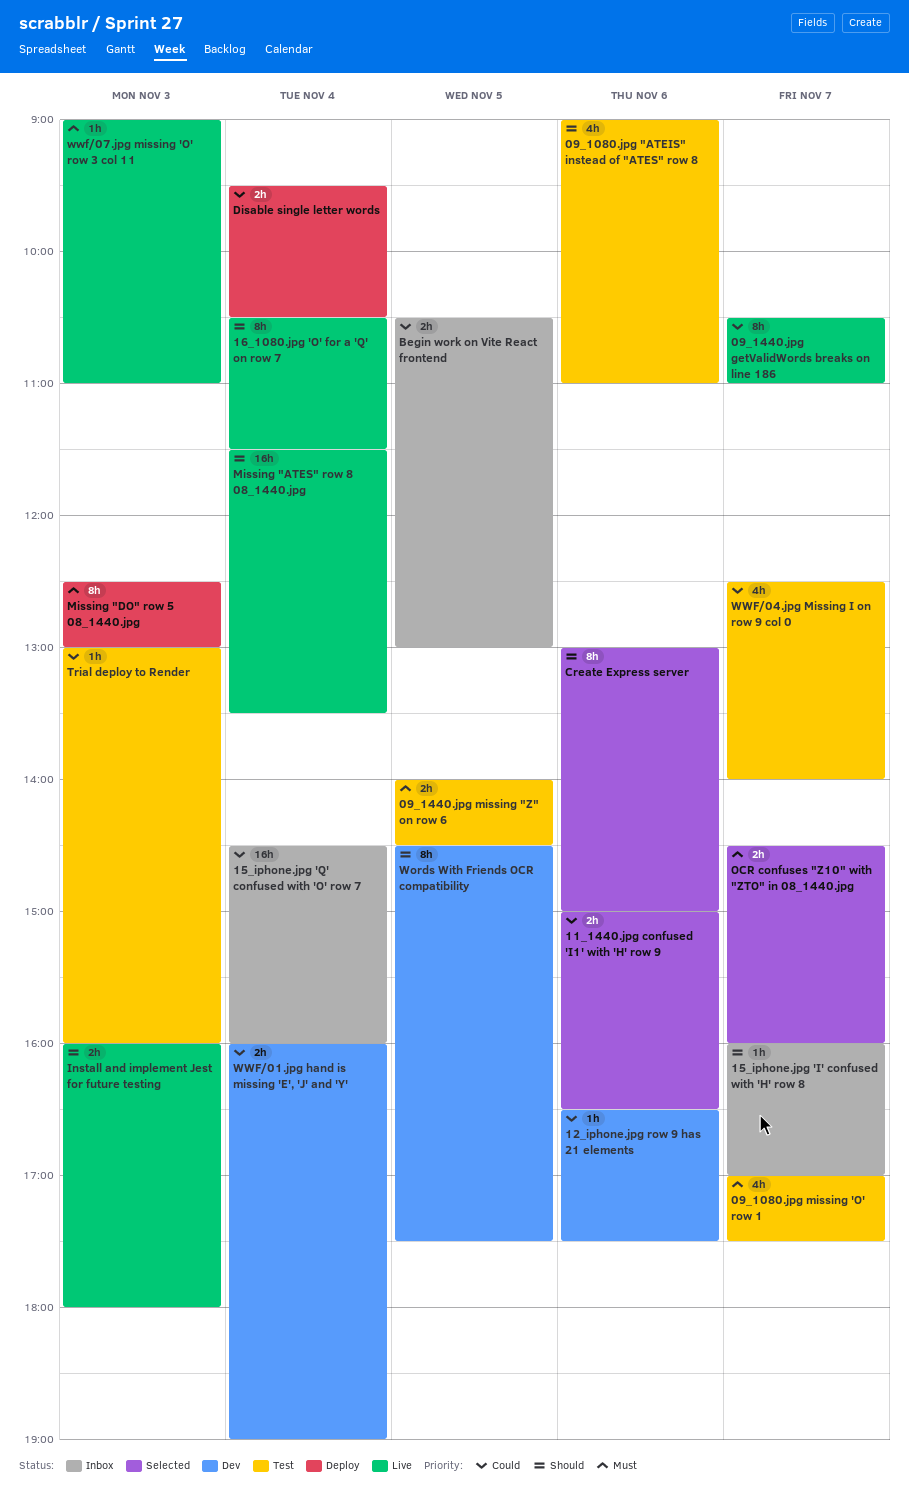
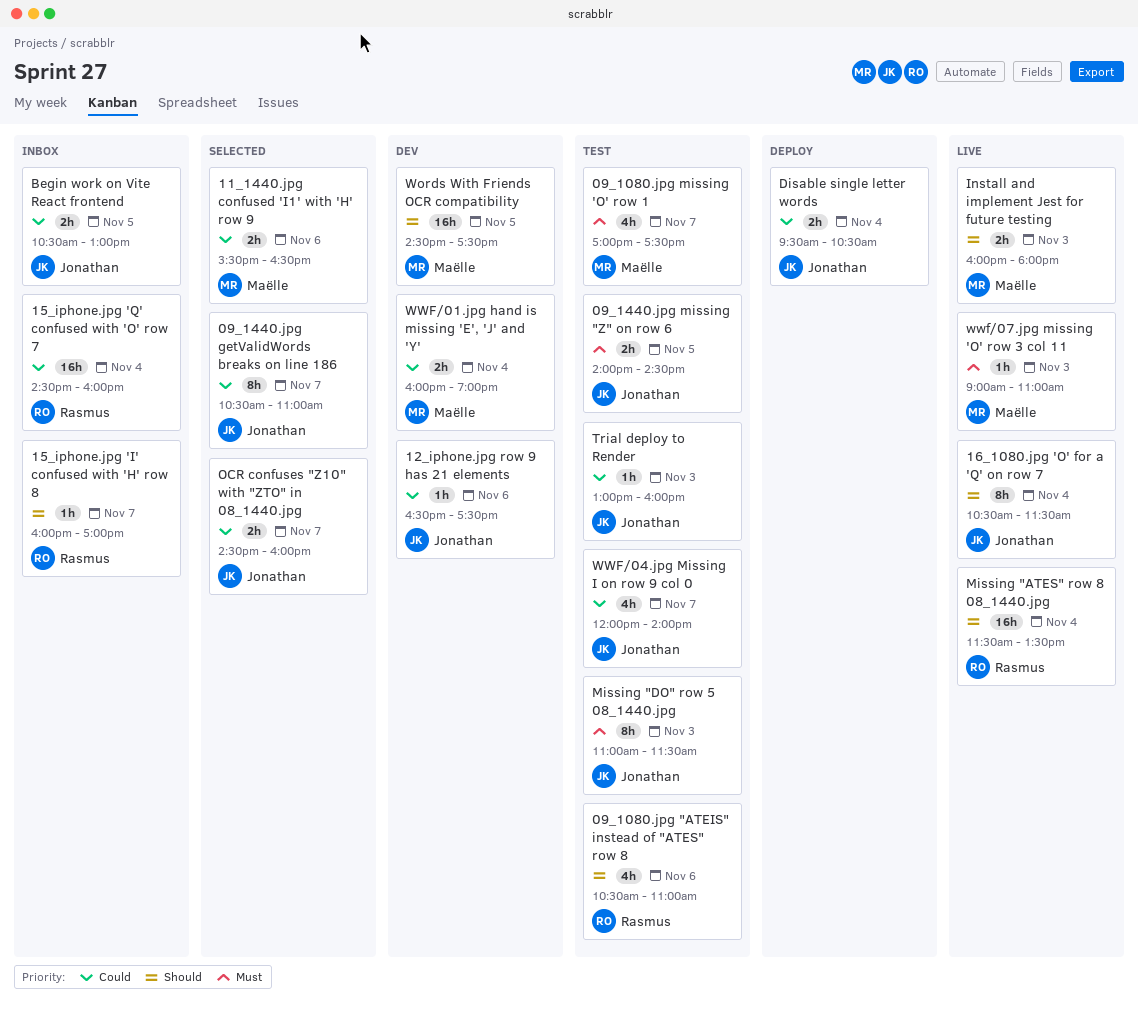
09_1080.jpg "ATEIS" instead of "ATES" row 8, begins: 09:00 -> 10:30
09_1440.jpg getValidWords breaks on line 186, status: Live -> Selected
11_1440.jpg confused 'I1' with 'H' row 9, begins: 15:00 -> 15:30
Create Express server: present -> none
Missing "DO" row 5 08_1440.jpg, status: Deploy -> Test
Missing "DO" row 5 08_1440.jpg, begins: 12:30 -> 11:00
Missing "DO" row 5 08_1440.jpg, ends: 13:00 -> 11:30
OCR confuses "Z10" with "ZTO" in 08_1440.jpg, priority: Must -> Could
Words With Friends OCR compatibility, estimate: 8h -> 16h
WWF/04.jpg Missing I on row 9 col 0, begins: 12:30 -> 12:00

